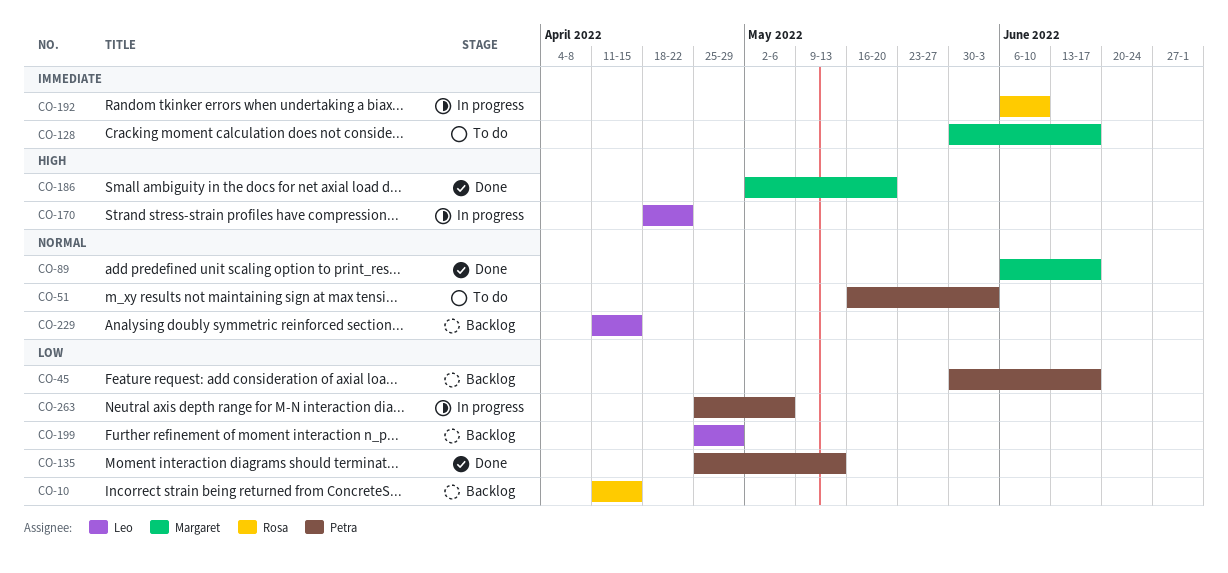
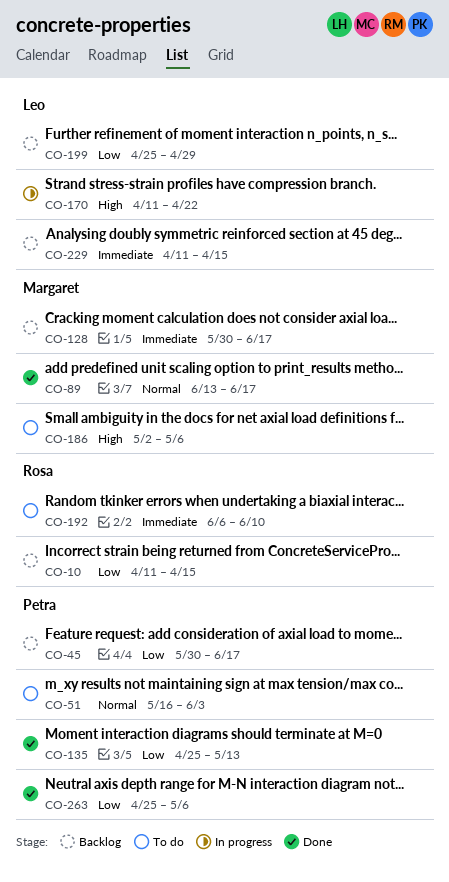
CO-89, start: Jun 6 -> Jun 13
CO-128, status: To do -> Backlog
CO-170, start: Apr 18 -> Apr 11
CO-186, status: Done -> To do
CO-186, due: May 20 -> May 6
CO-192, status: In progress -> To do
CO-229, priority: Normal -> Immediate
CO-263, status: In progress -> Done

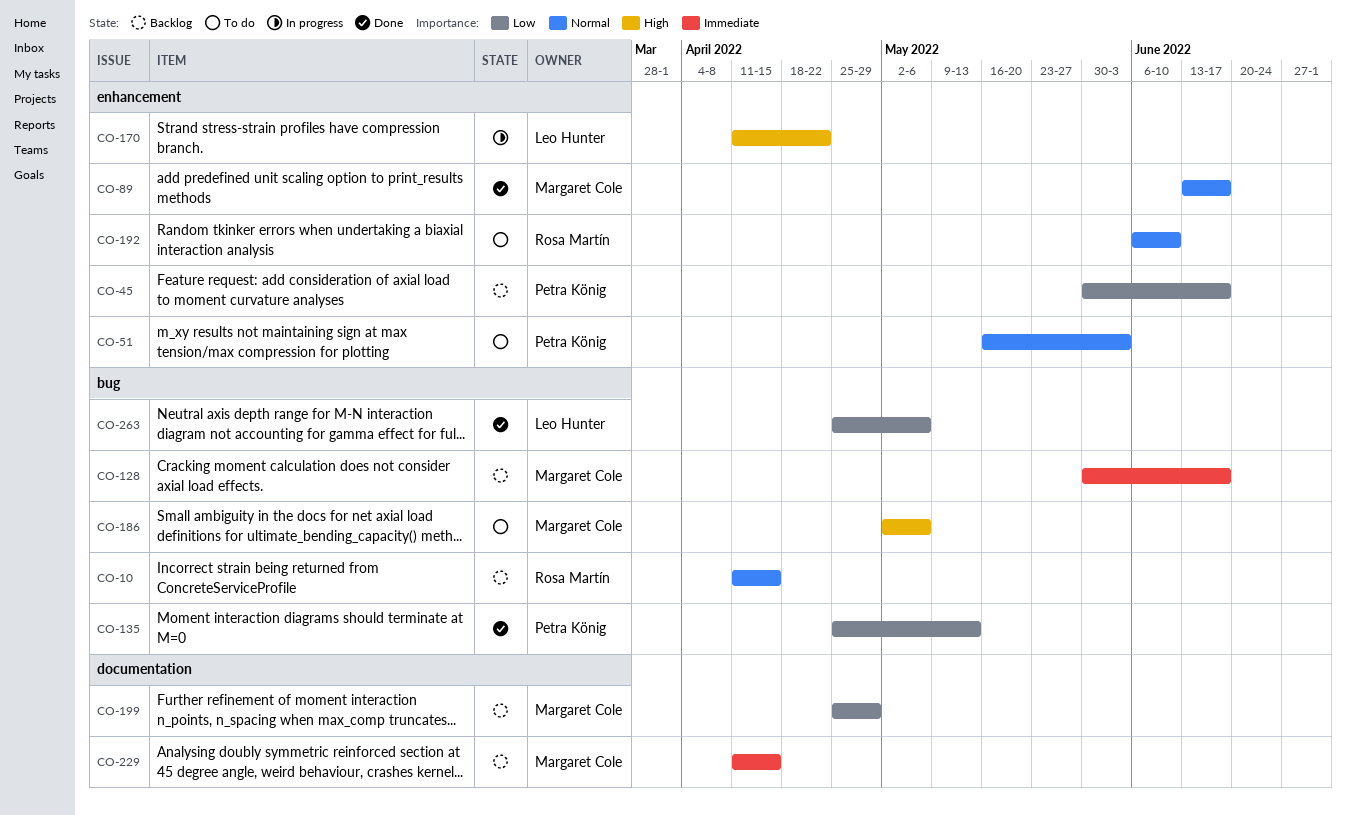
CO-10, priority: Low -> Normal
CO-192, priority: Immediate -> Normal
CO-199, owner: Leo Hunter -> Margaret Cole
CO-229, owner: Leo Hunter -> Margaret Cole
CO-263, owner: Petra König -> Leo Hunter

